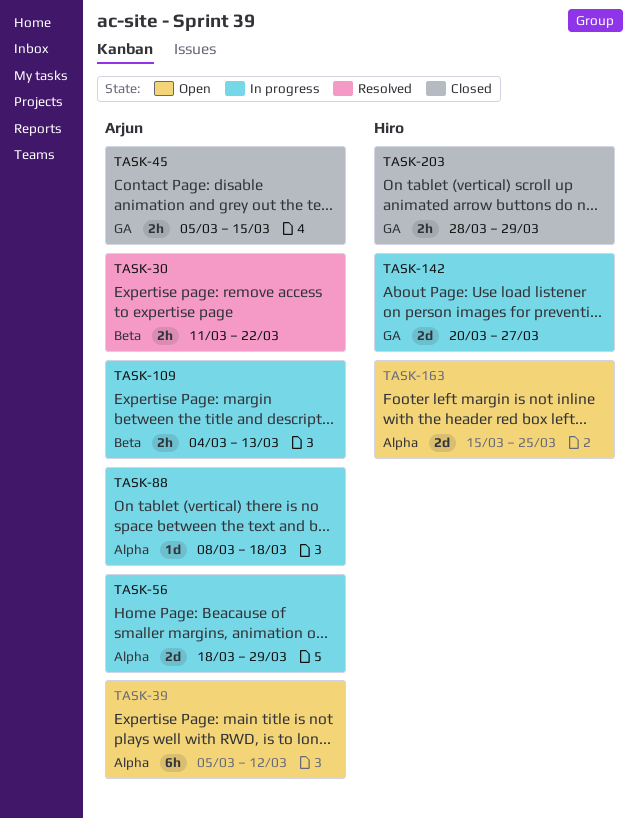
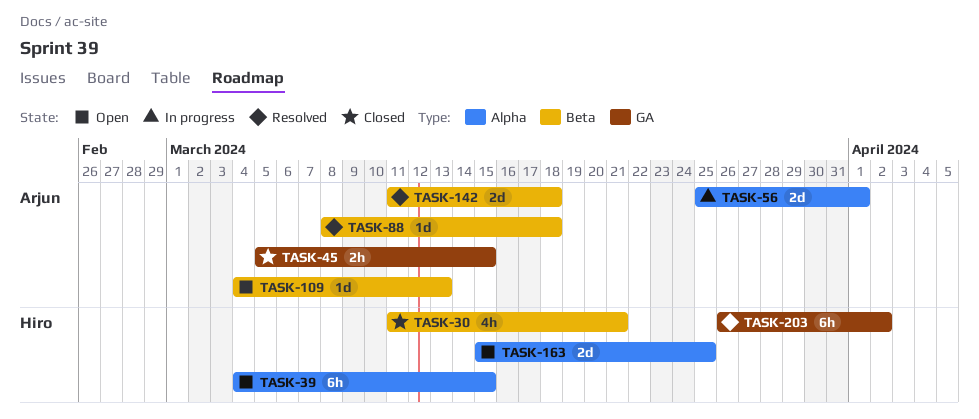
TASK-30, status: Resolved -> Closed
TASK-30, owner: Arjun -> Hiro
TASK-30, estimate: 2h -> 4h
TASK-30, due: Mar 22 -> Mar 21
TASK-39, owner: Arjun -> Hiro
TASK-39, start: Mar 5 -> Mar 4
TASK-39, due: Mar 12 -> Mar 15
TASK-56, start: Mar 18 -> Mar 25
TASK-56, due: Mar 29 -> Apr 1
TASK-88, status: In progress -> Resolved
TASK-88, label: Alpha -> Beta
TASK-109, status: In progress -> Open
TASK-109, estimate: 2h -> 1d
TASK-142, status: In progress -> Resolved
TASK-142, owner: Hiro -> Arjun
TASK-142, label: GA -> Beta
TASK-142, start: Mar 20 -> Mar 11
TASK-142, due: Mar 27 -> Mar 18
TASK-203, status: Closed -> Resolved
TASK-203, estimate: 2h -> 6h
TASK-203, start: Mar 28 -> Mar 26
TASK-203, due: Mar 29 -> Apr 2

